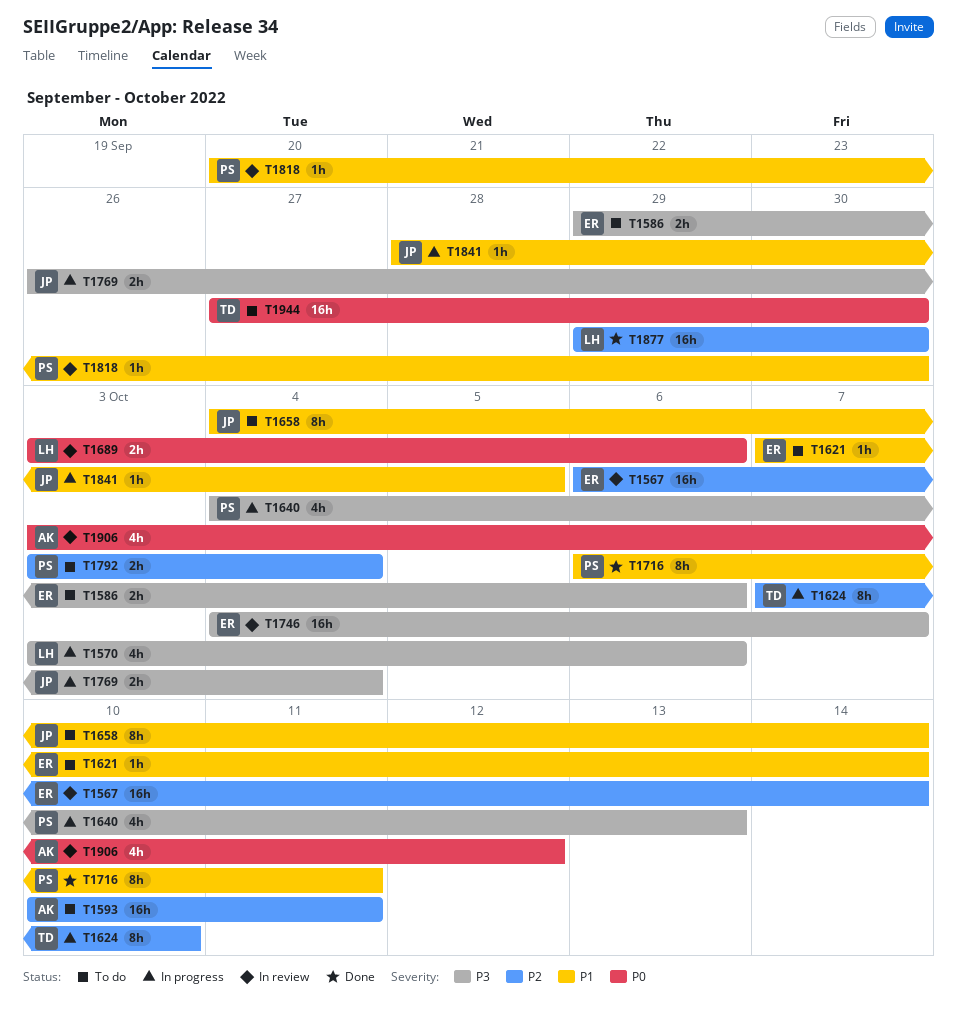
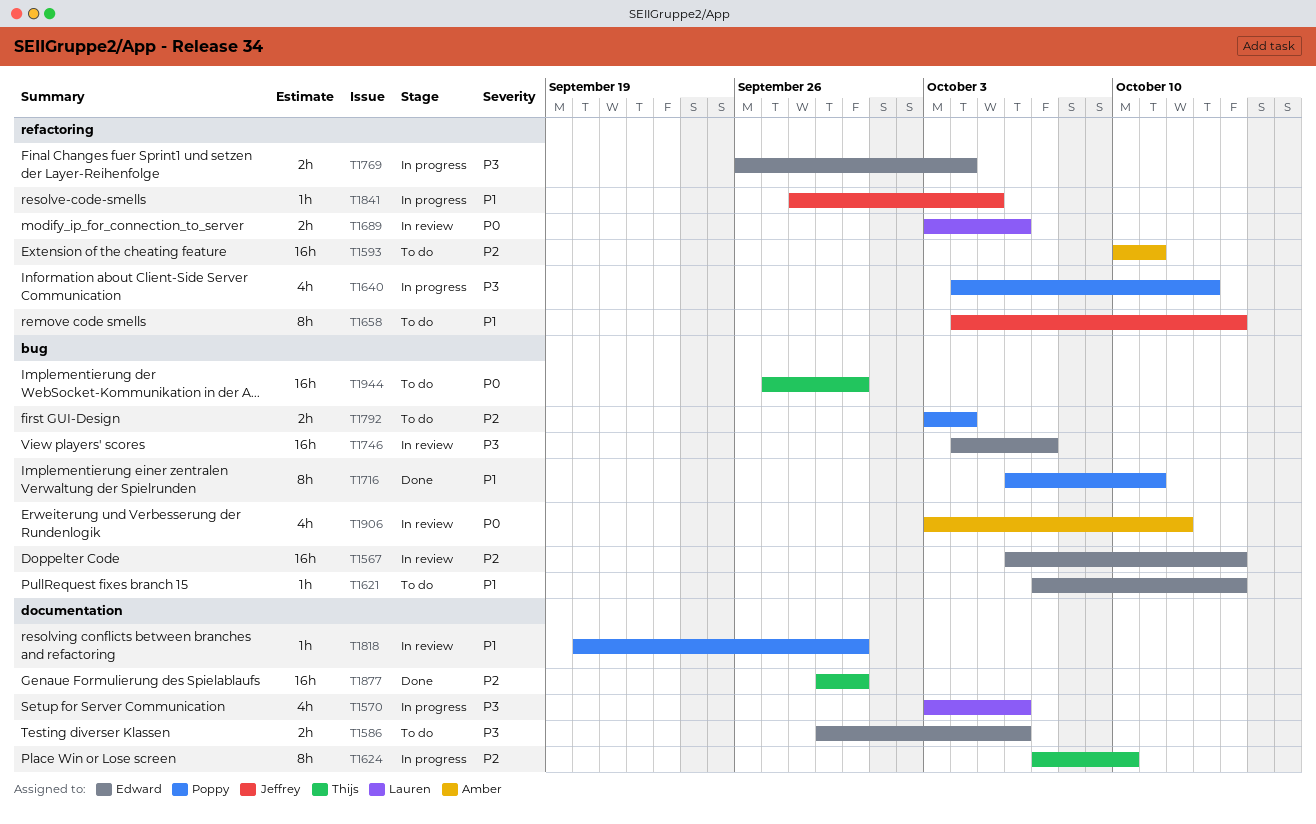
T1769, owner: Jeffrey -> Edward
T1877, owner: Lauren -> Thijs

